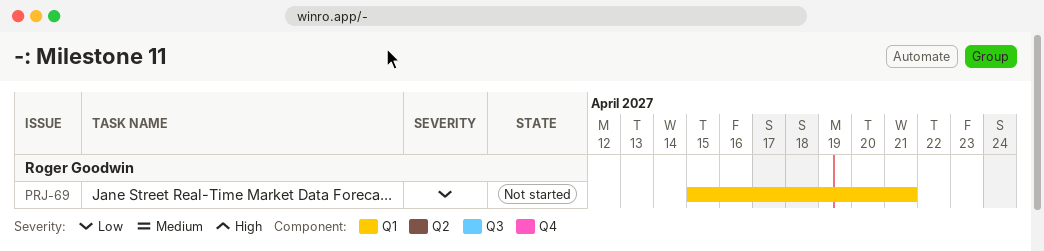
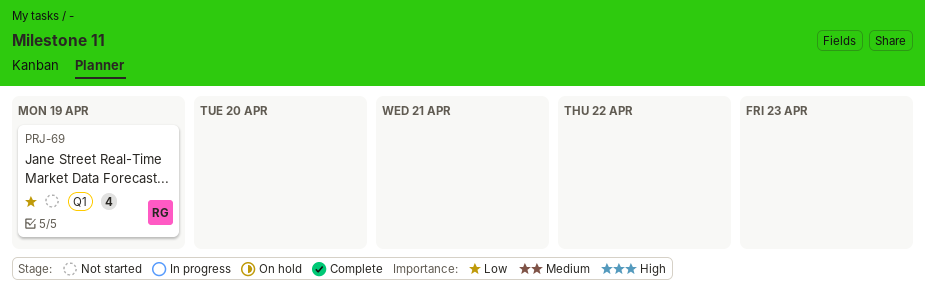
PRJ-69, due: Apr 21 -> Apr 19

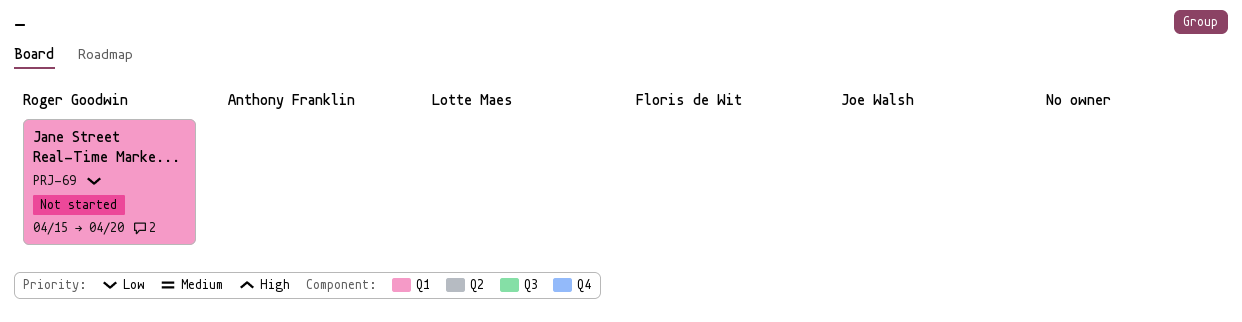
PRJ-69, due: Apr 19 -> Apr 20

